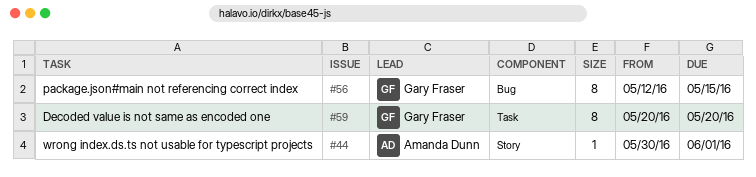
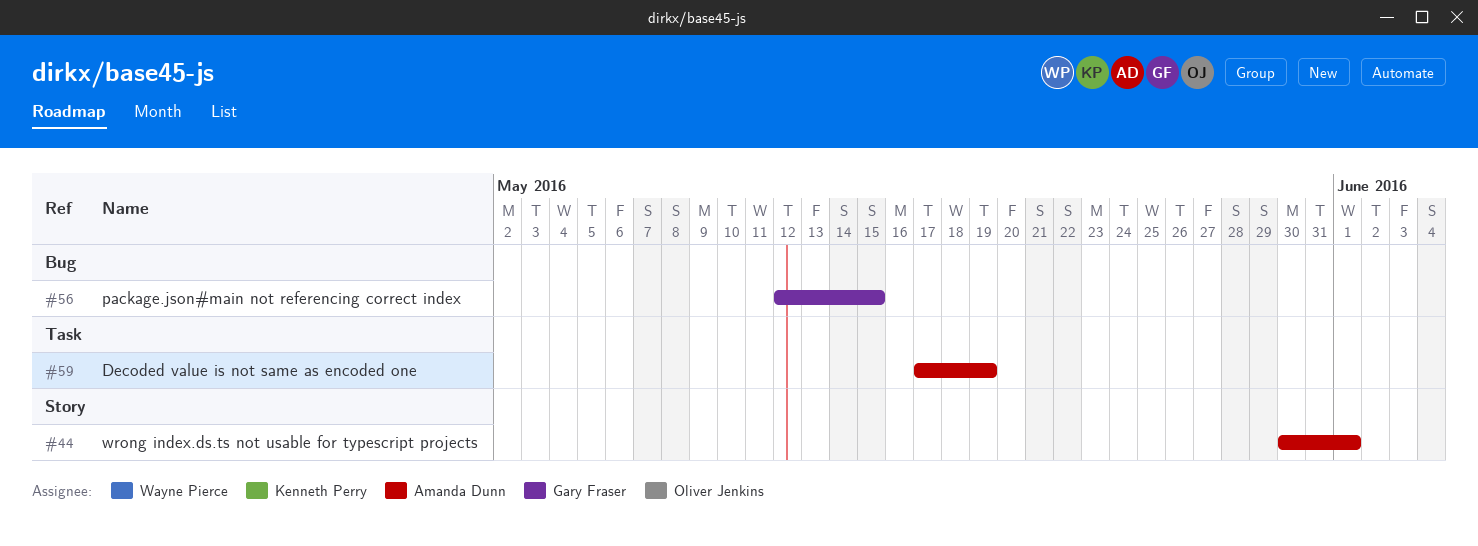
#59, owner: Gary Fraser -> Amanda Dunn
#59, start: May 20 -> May 17
#59, due: May 20 -> May 19

